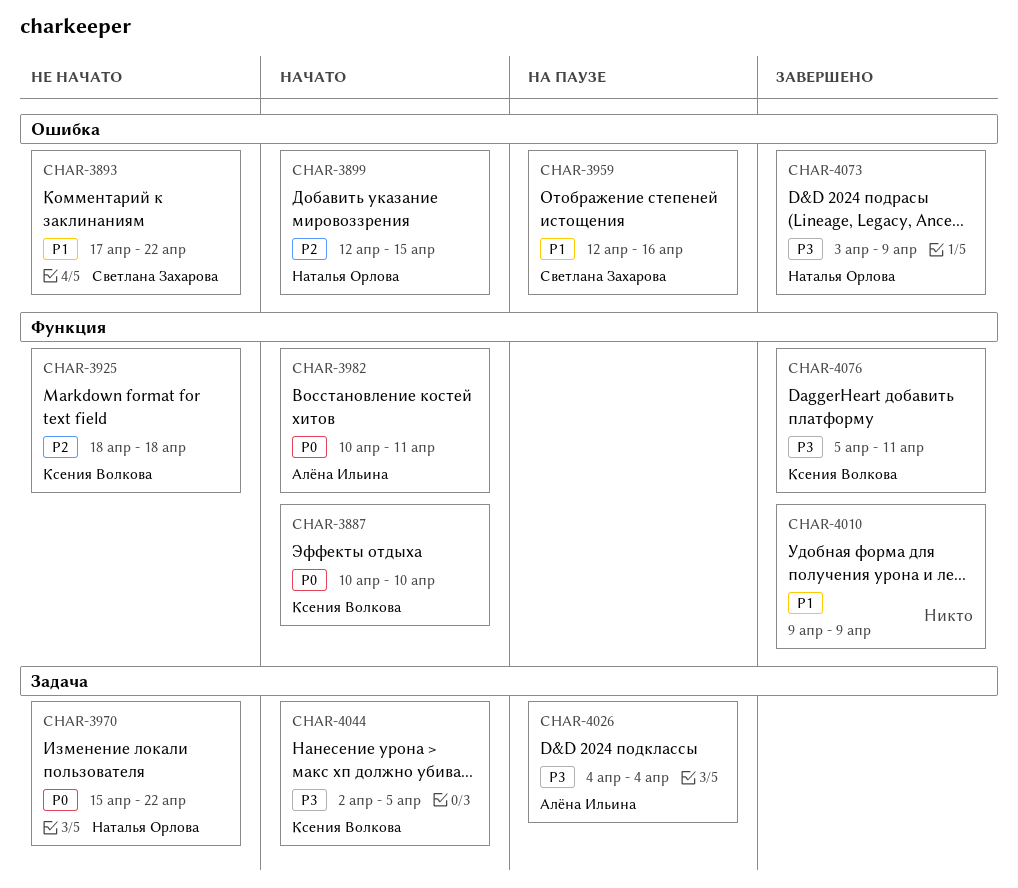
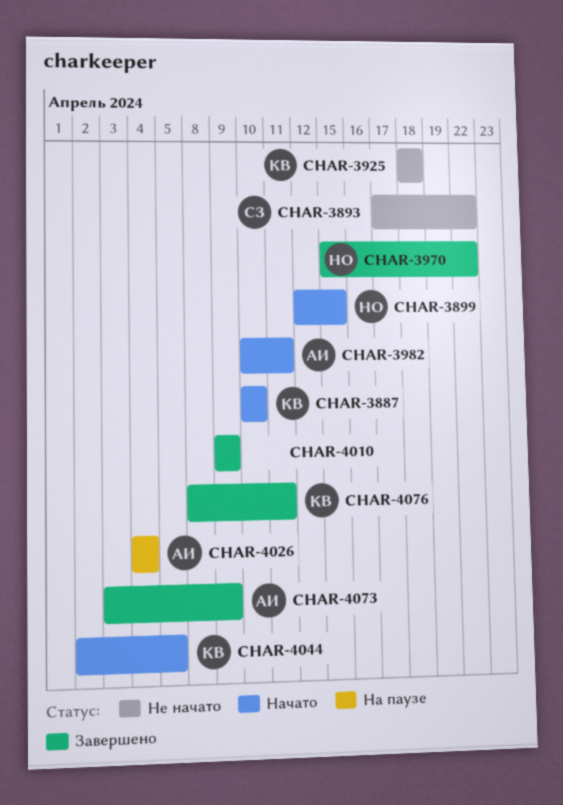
CHAR-3959: present -> none
CHAR-3970, status: Не начато -> Завершено
CHAR-4073, owner: Наталья Орлова -> Алёна Ильина
CHAR-4076, start: Apr 5 -> Apr 8

